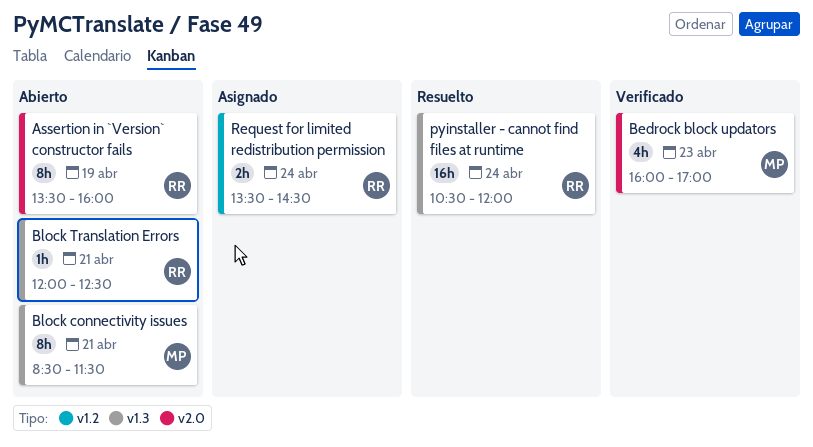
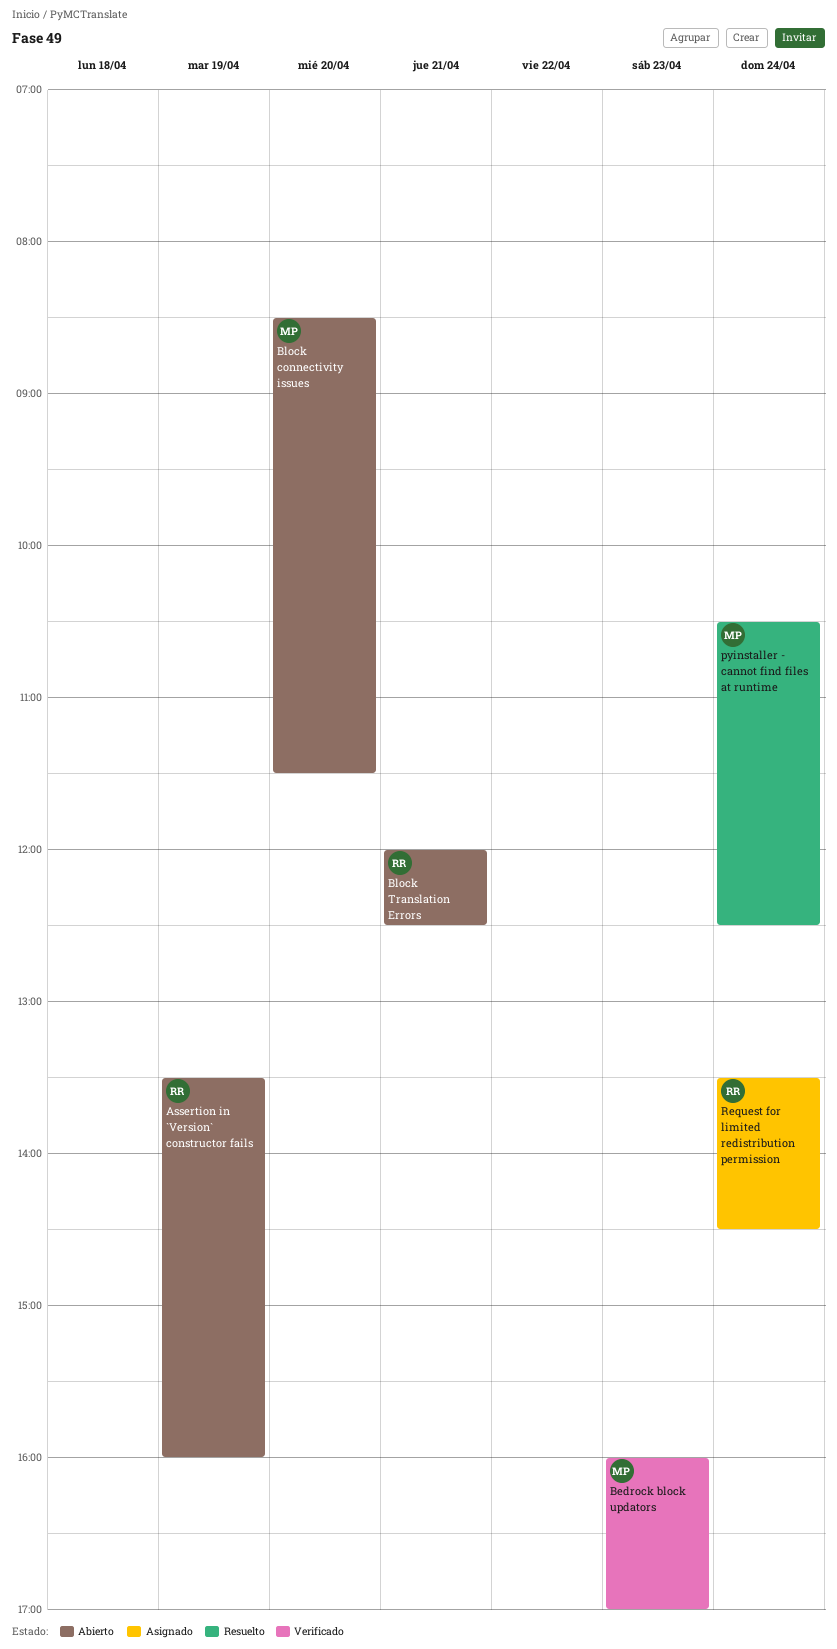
Block connectivity issues, day: Apr 21 -> Apr 20
pyinstaller - cannot find files at runtime, owner: RR -> MP
pyinstaller - cannot find files at runtime, ends: 12:00 -> 12:30

